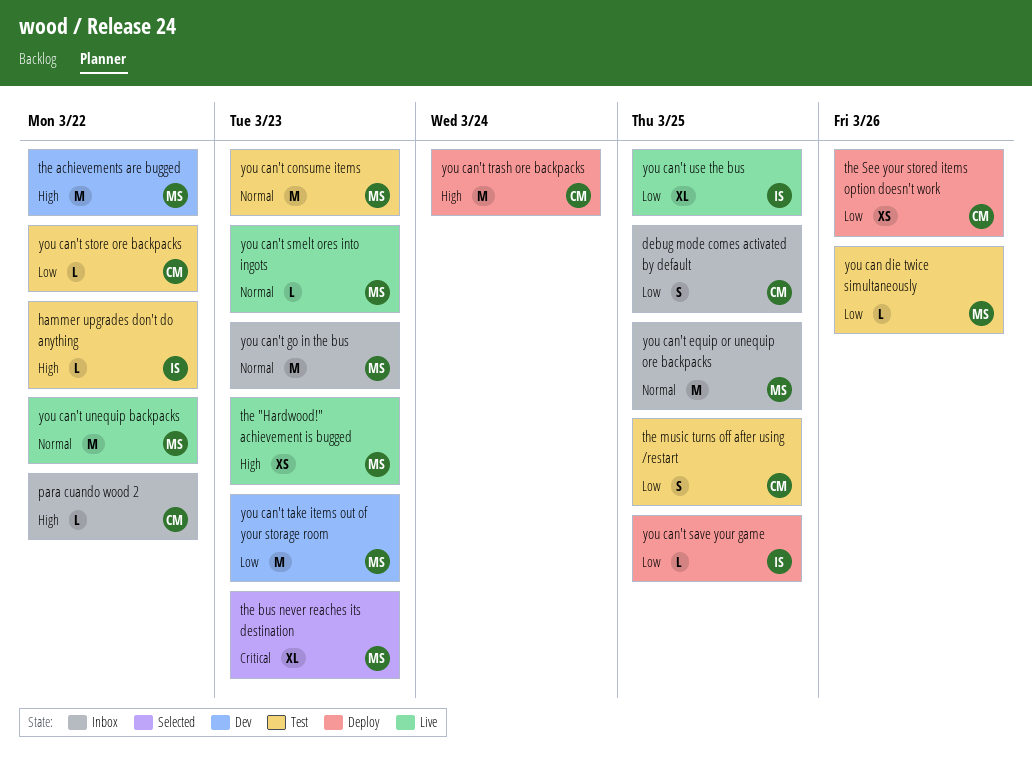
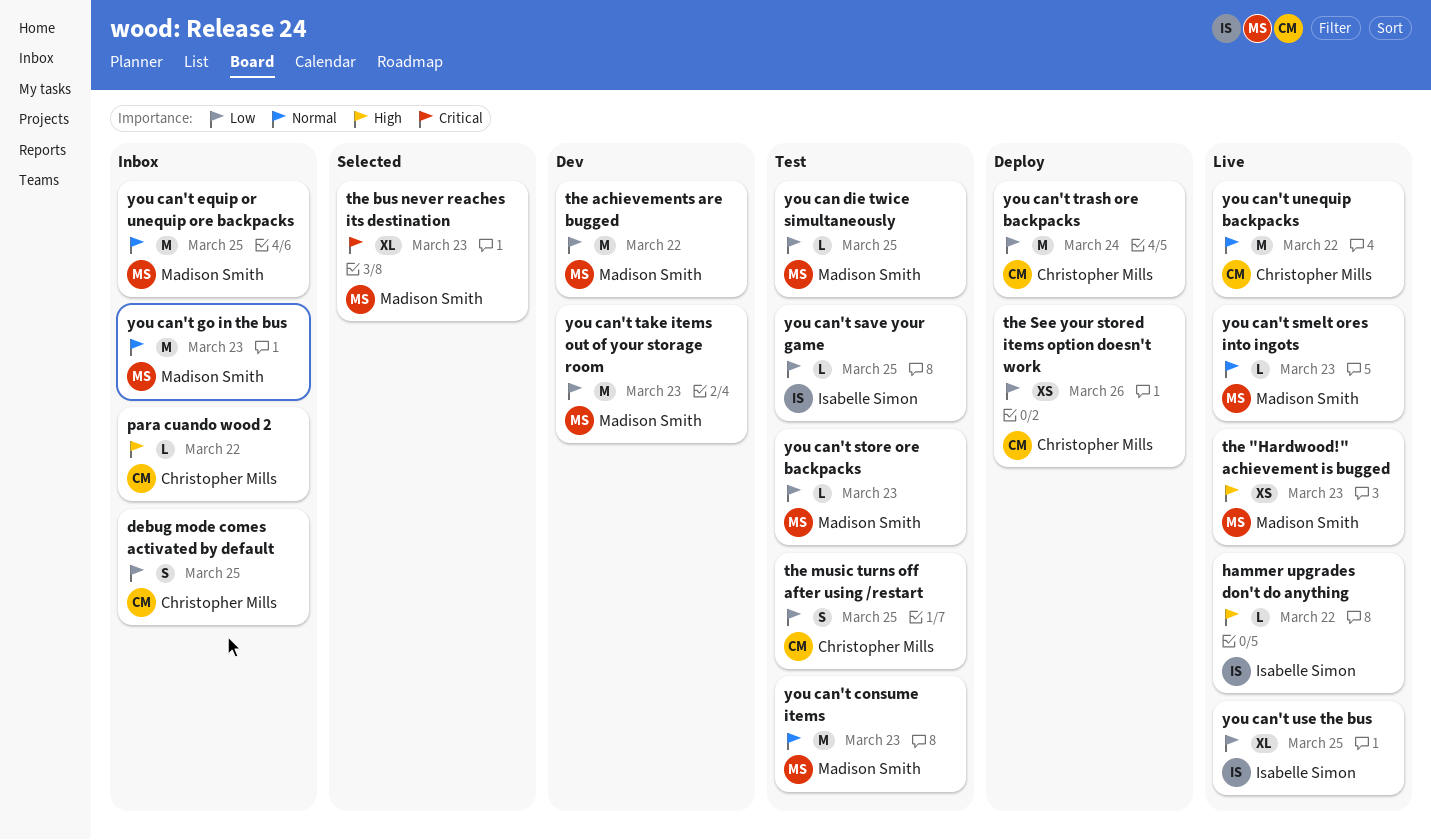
hammer upgrades don't do anything, status: Test -> Live
the achievements are bugged, priority: High -> Low
you can die twice simultaneously, due: Mar 26 -> Mar 25
you can't save your game, status: Deploy -> Test
you can't store ore backpacks, owner: Christopher Mills -> Madison Smith
you can't store ore backpacks, due: Mar 22 -> Mar 23
you can't trash ore backpacks, priority: High -> Low
you can't unequip backpacks, owner: Madison Smith -> Christopher Mills

